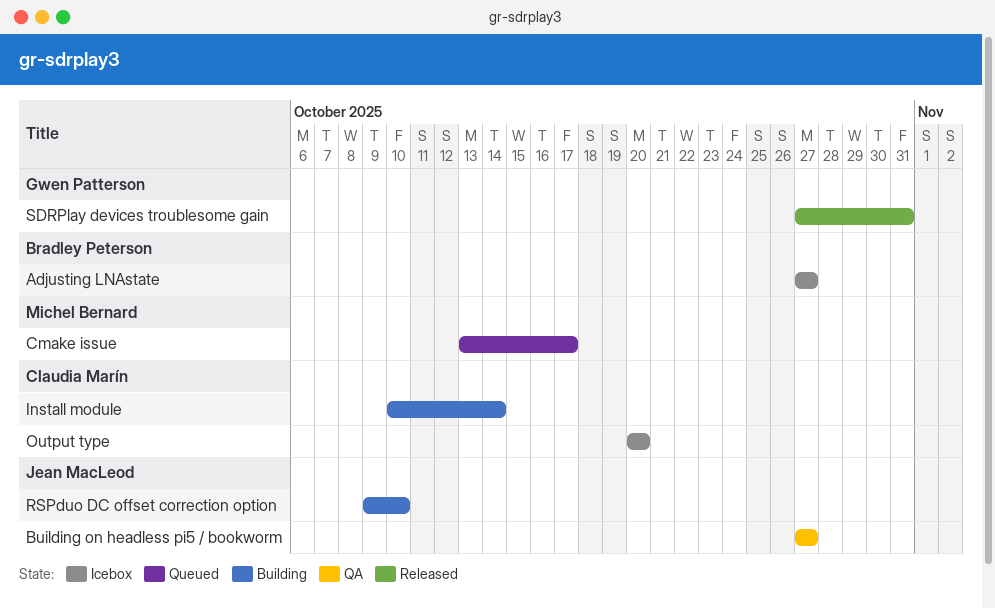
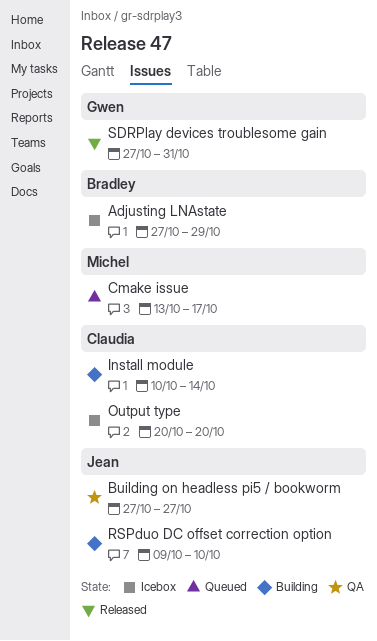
Adjusting LNAstate, due: Oct 27 -> Oct 29

